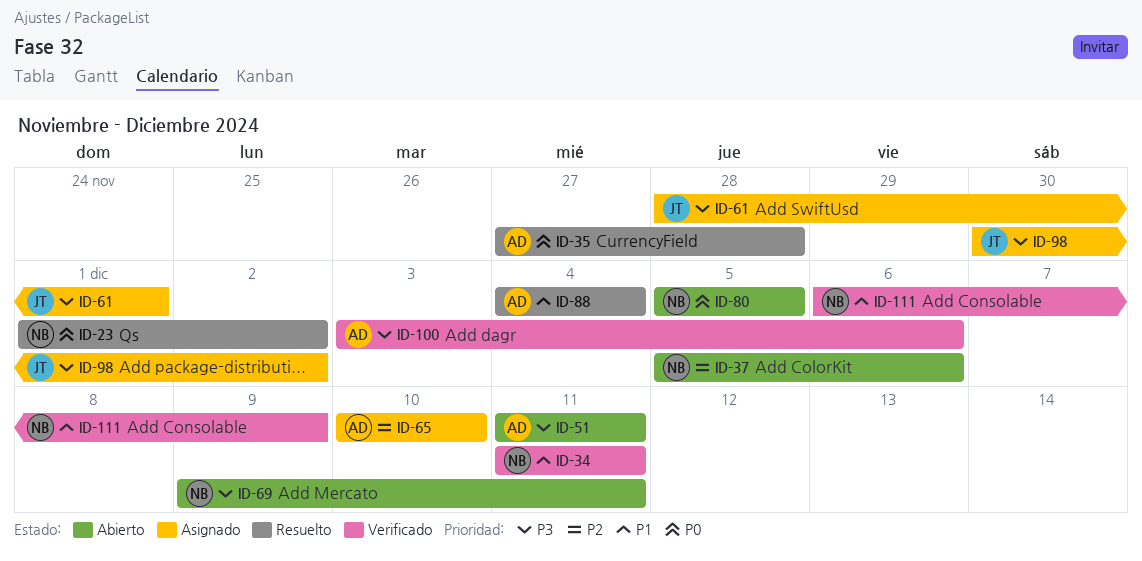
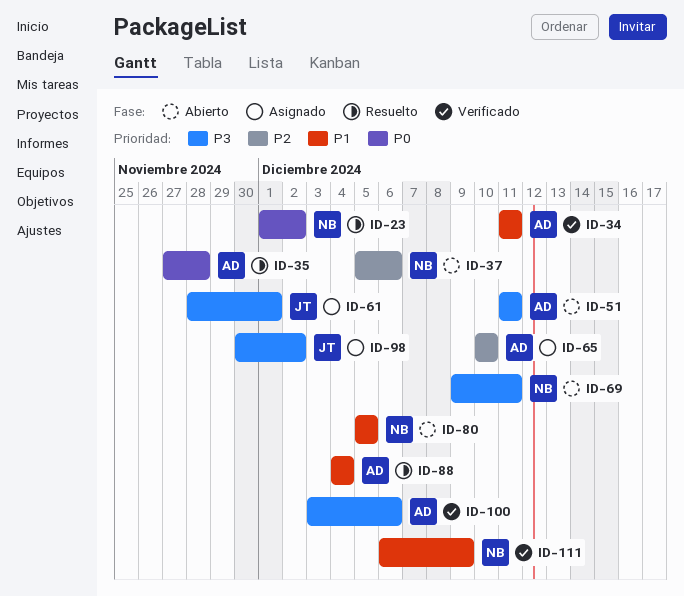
ID-34, owner: NB -> AD
ID-80, priority: P0 -> P1

